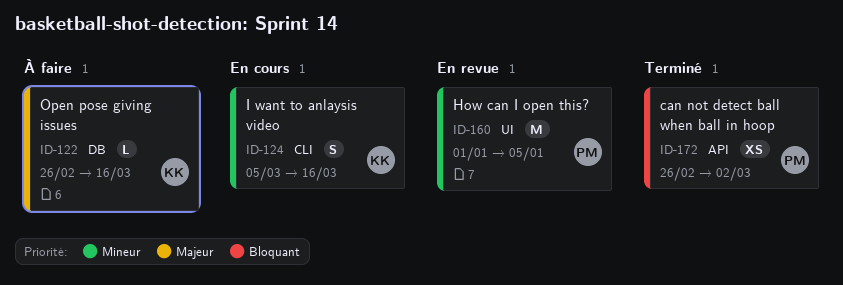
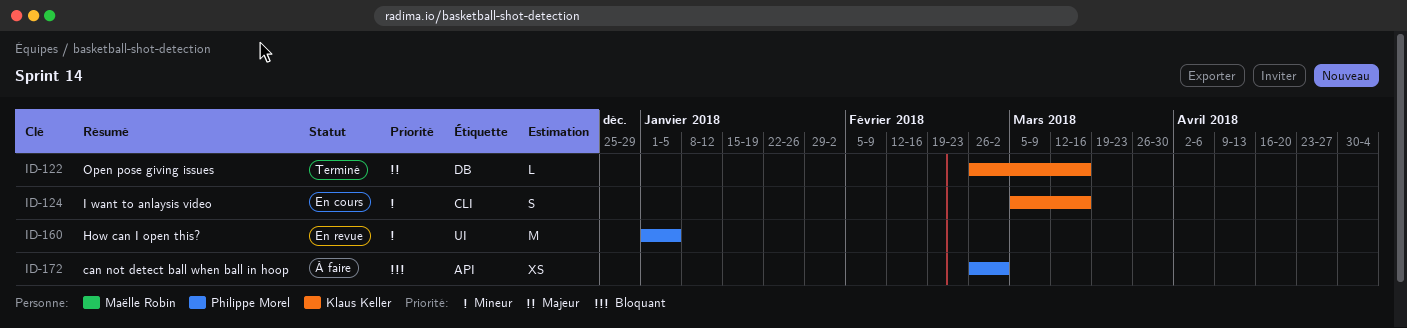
ID-122, status: À faire -> Terminé
ID-172, status: Terminé -> À faire

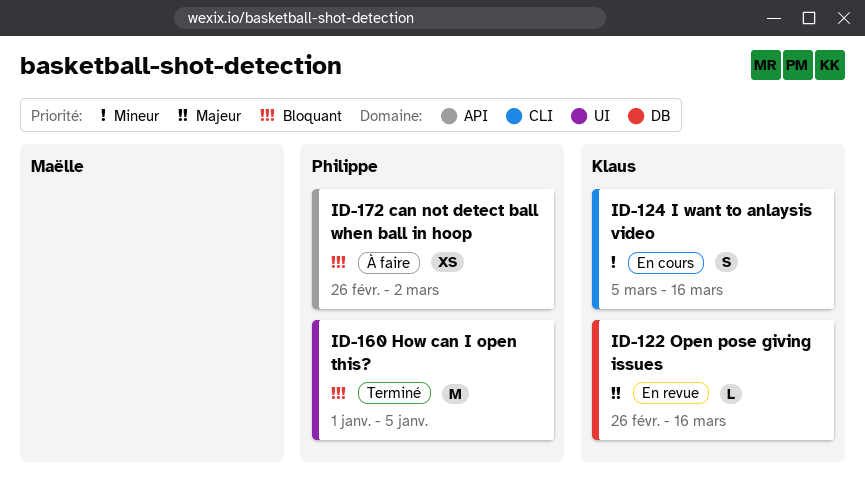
ID-122, status: Terminé -> En revue
ID-160, status: En revue -> Terminé
ID-160, priority: Mineur -> Bloquant

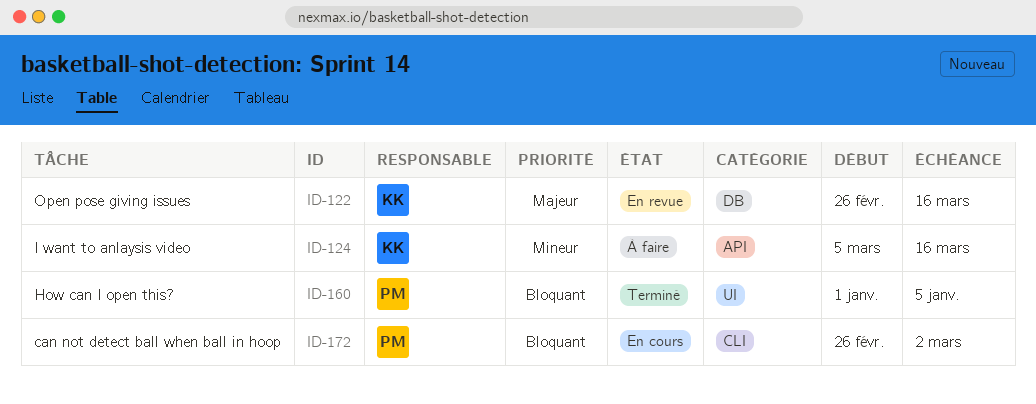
ID-124, status: En cours -> À faire
ID-124, label: CLI -> API
ID-172, status: À faire -> En cours
ID-172, label: API -> CLI

